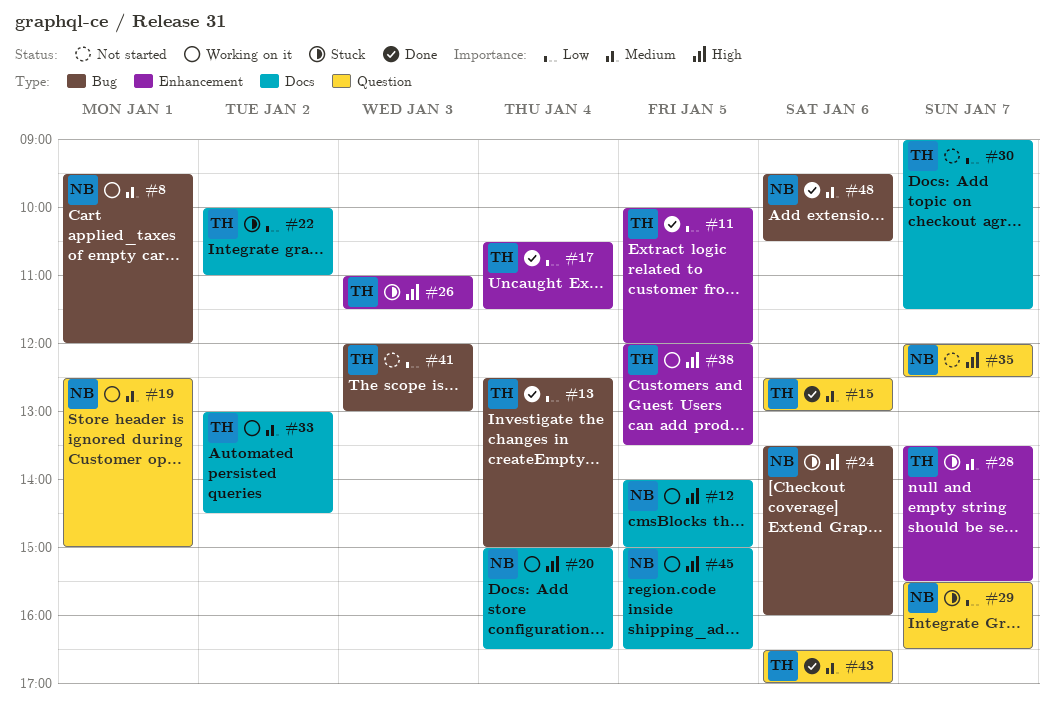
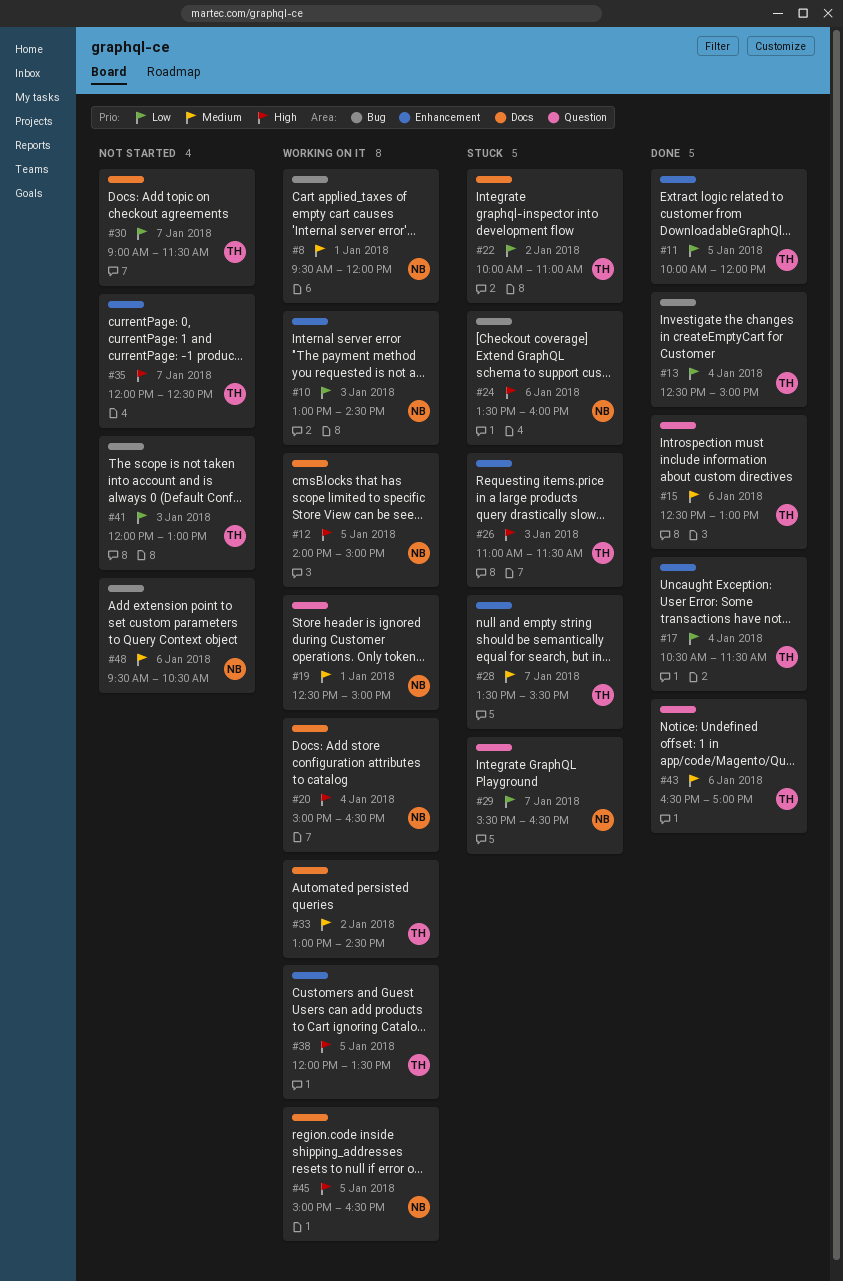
#10: none -> present
#35, owner: NB -> TH
#35, label: Question -> Enhancement
#48, status: Done -> Not started

